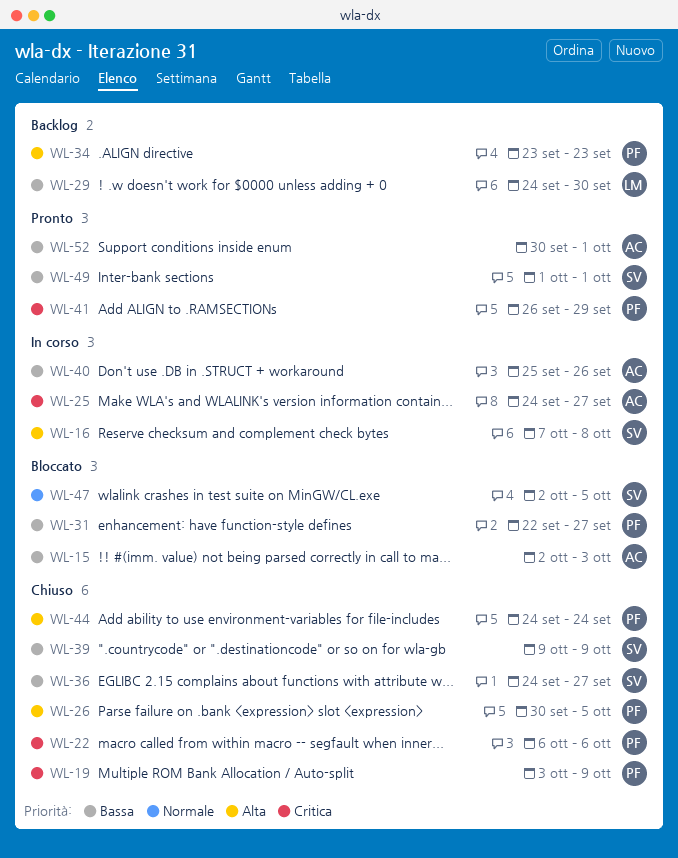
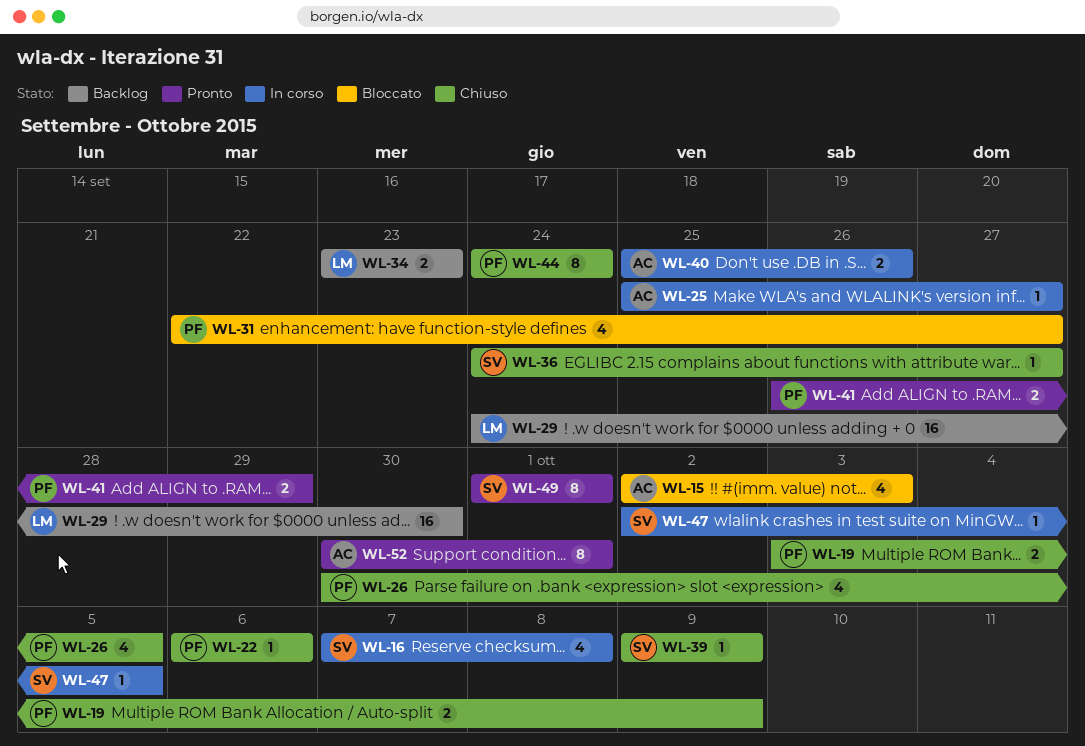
WL-25, start: Sep 24 -> Sep 25
WL-34, owner: PF -> LM
WL-47, status: Bloccato -> In corso

